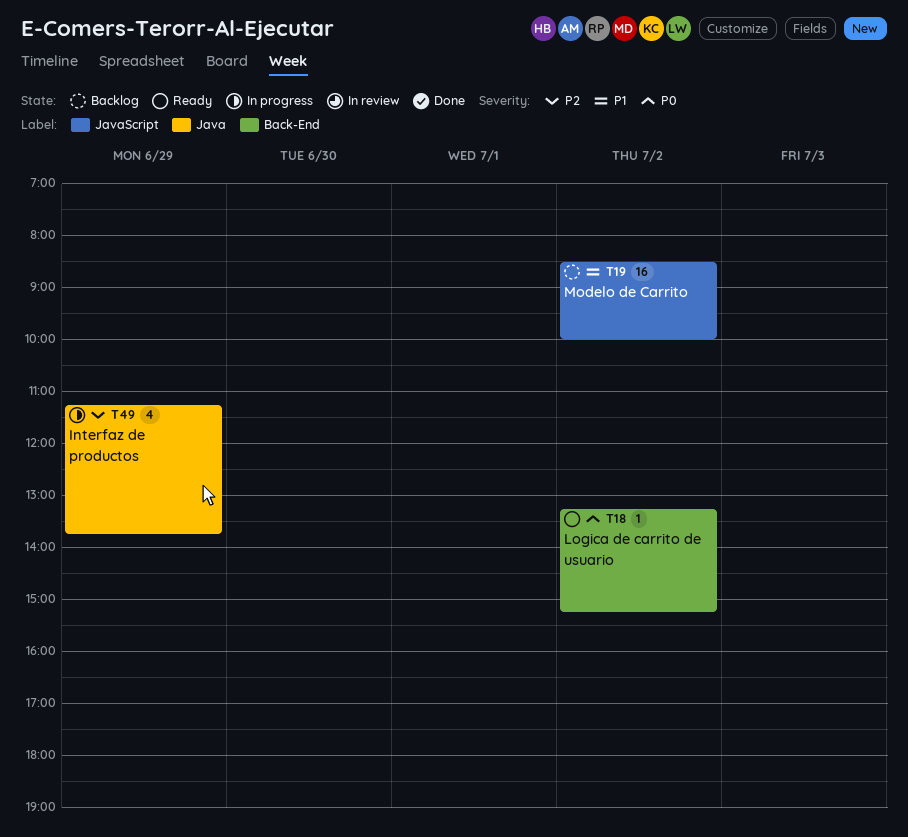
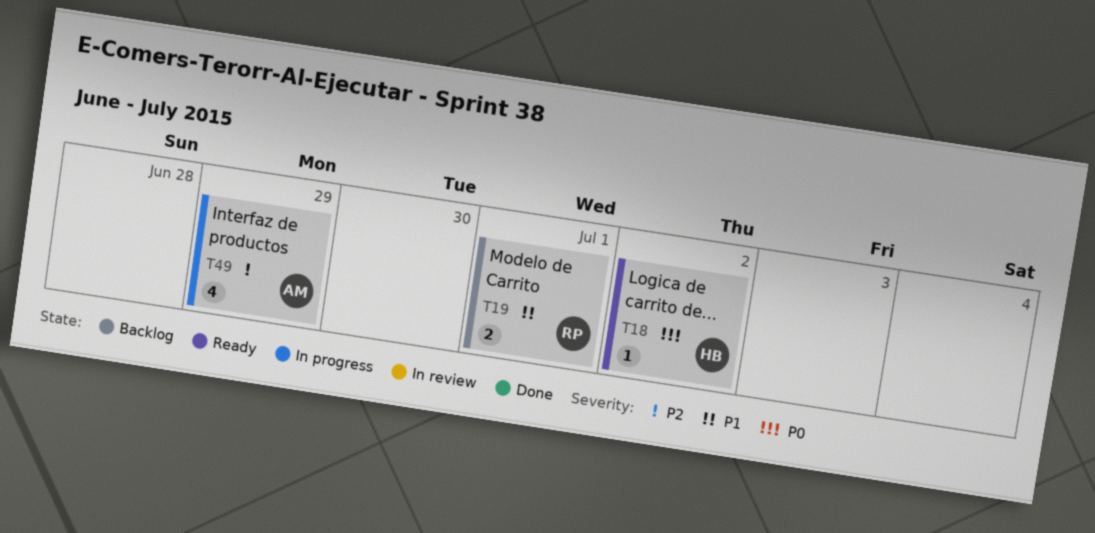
T19, estimate: 16 -> 2
T19, day: Jul 2 -> Jul 1

